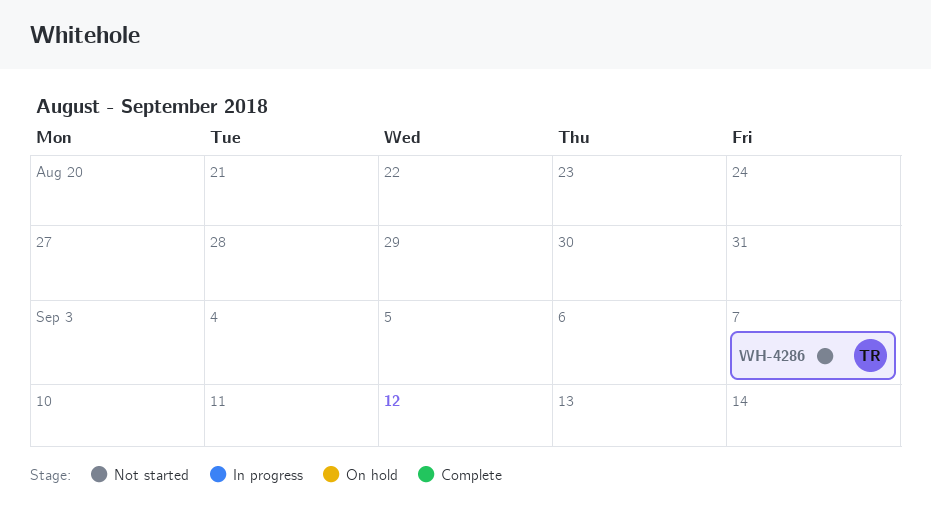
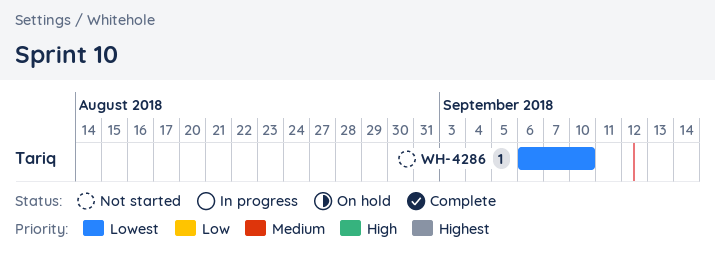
WH-4286, due: Sep 7 -> Sep 10

